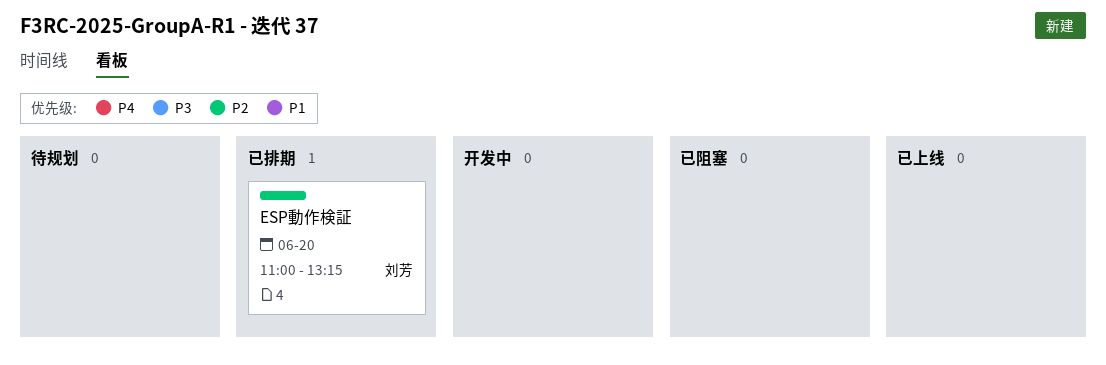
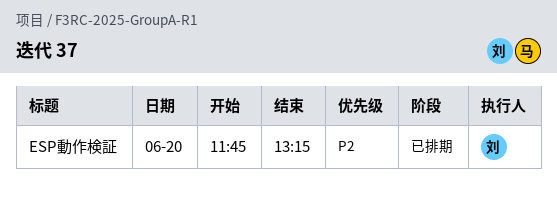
ESP動作検証, begins: 11:00 -> 11:45

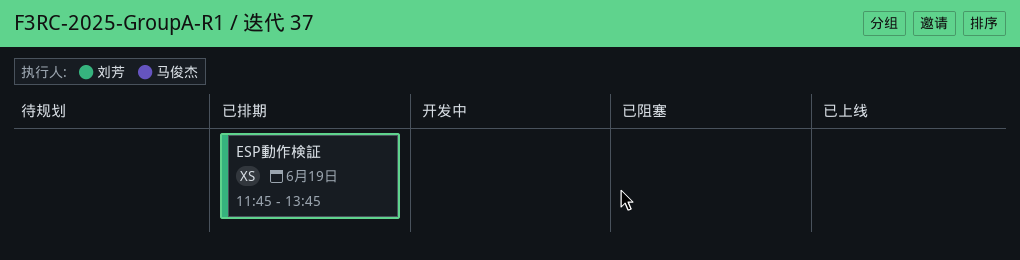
ESP動作検証, day: Jun 20 -> Jun 19
ESP動作検証, ends: 13:15 -> 13:45

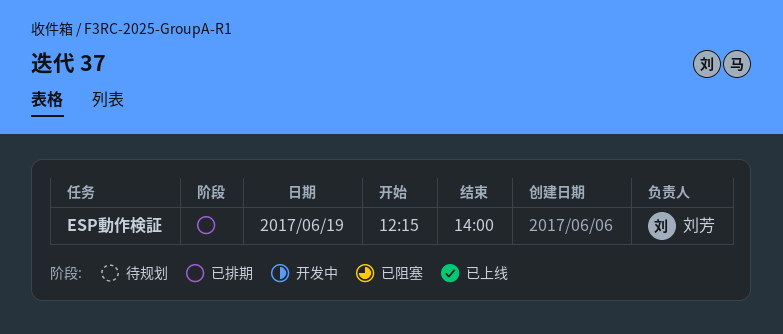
ESP動作検証, begins: 11:45 -> 12:15
ESP動作検証, ends: 13:45 -> 14:00

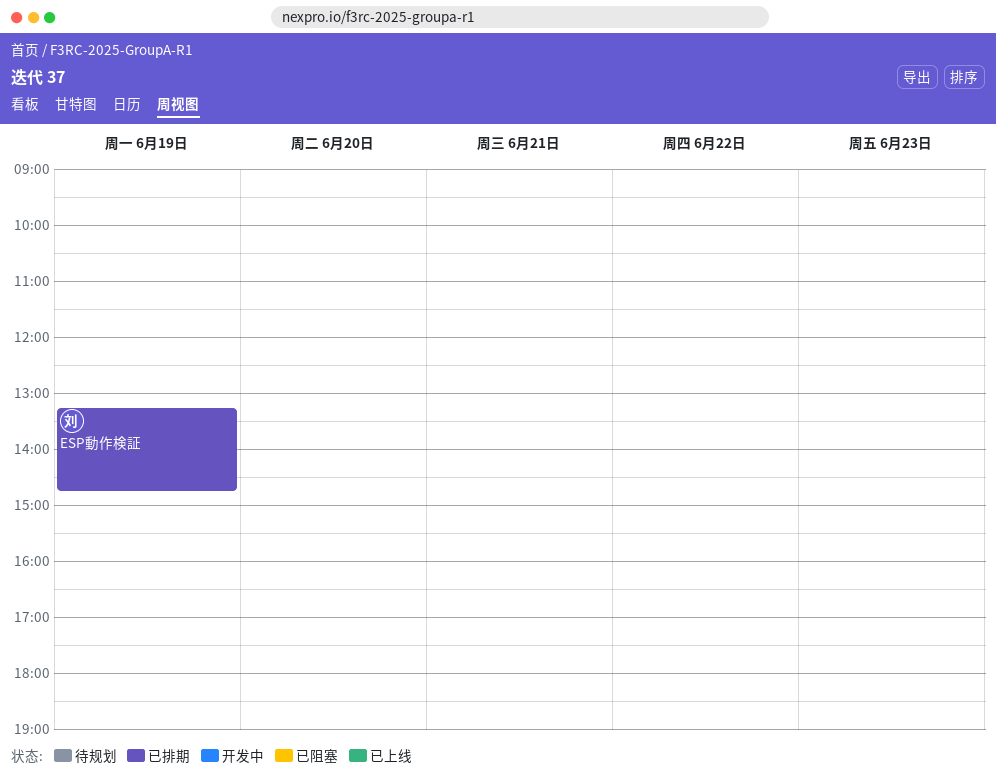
ESP動作検証, begins: 12:15 -> 13:15
ESP動作検証, ends: 14:00 -> 14:45

